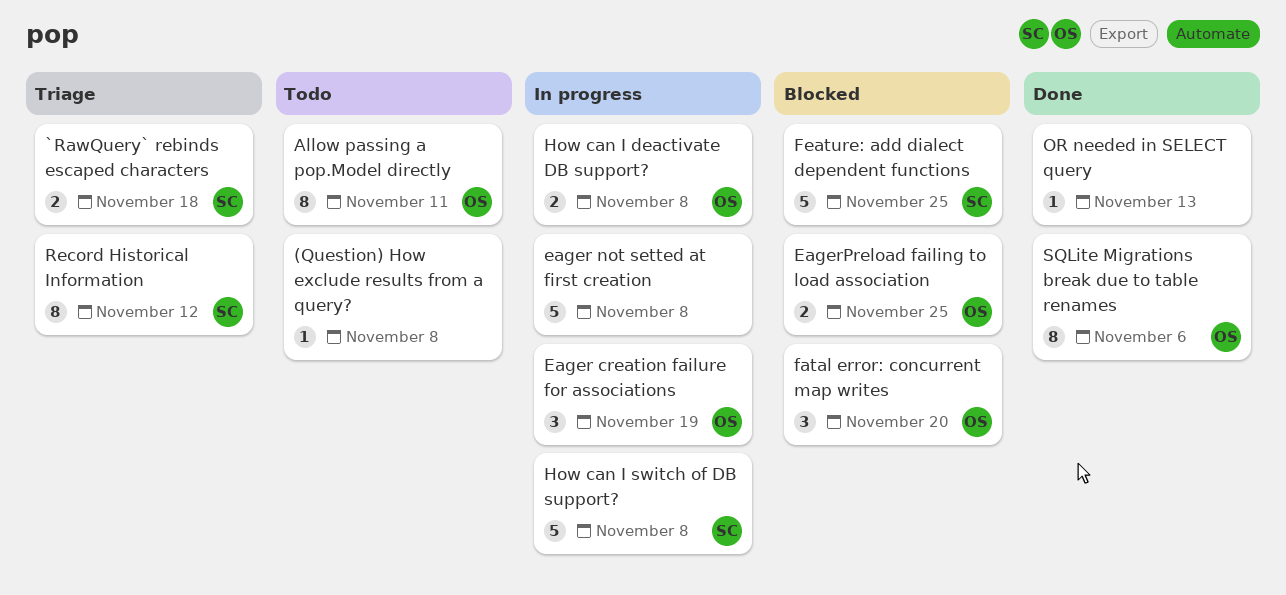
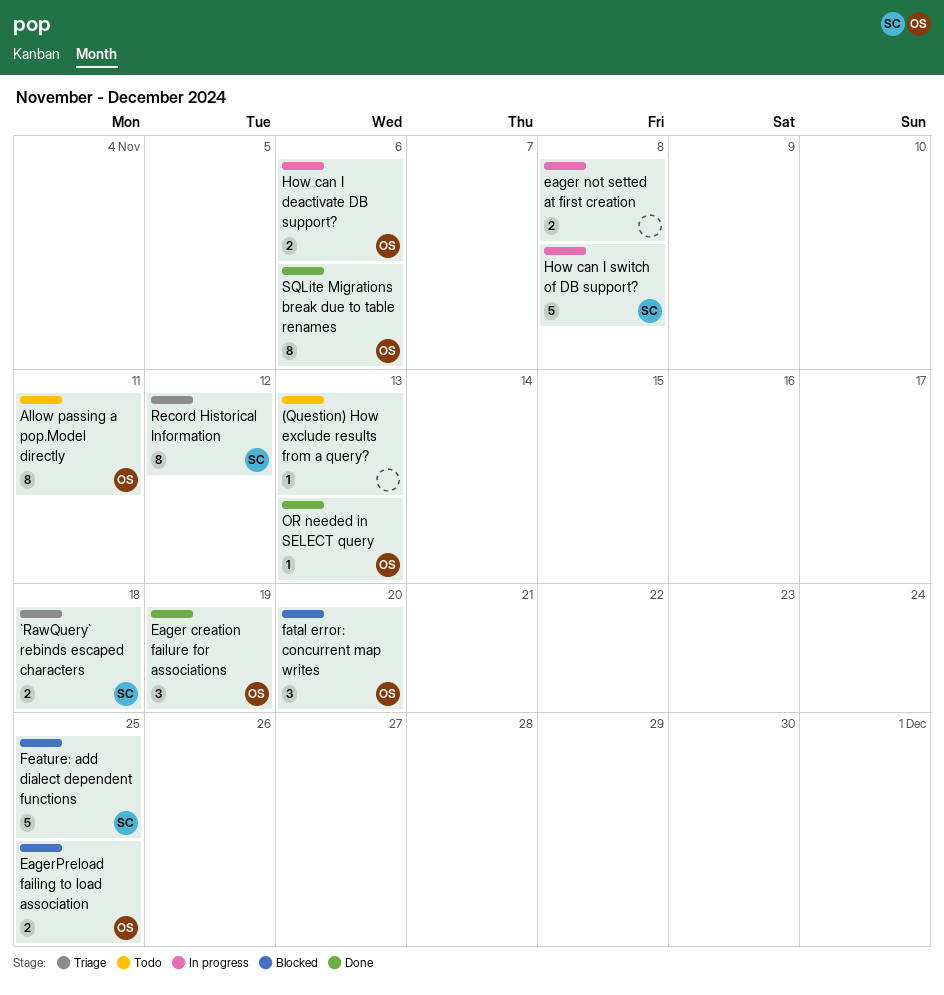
(Question) How exclude results from a query?, due: Nov 8 -> Nov 13
Eager creation failure for associations, status: In progress -> Done
eager not setted at first creation, estimate: 5 -> 2
How can I deactivate DB support?, due: Nov 8 -> Nov 6
OR needed in SELECT query, owner: none -> OS

